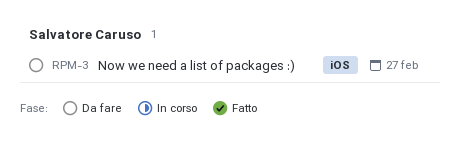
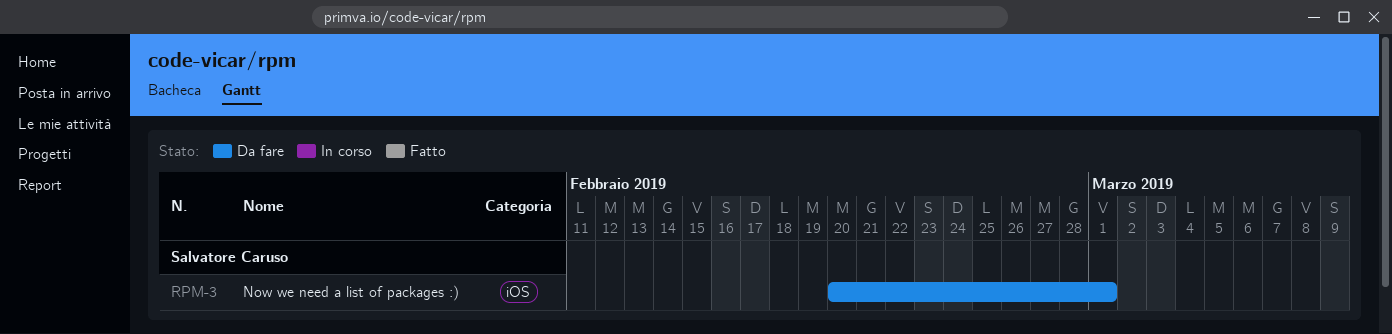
RPM-3, due: Feb 27 -> Mar 1

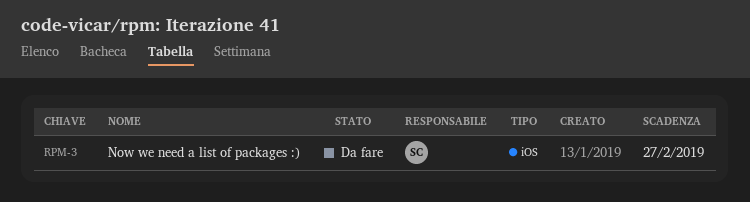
RPM-3, due: Mar 1 -> Feb 27

